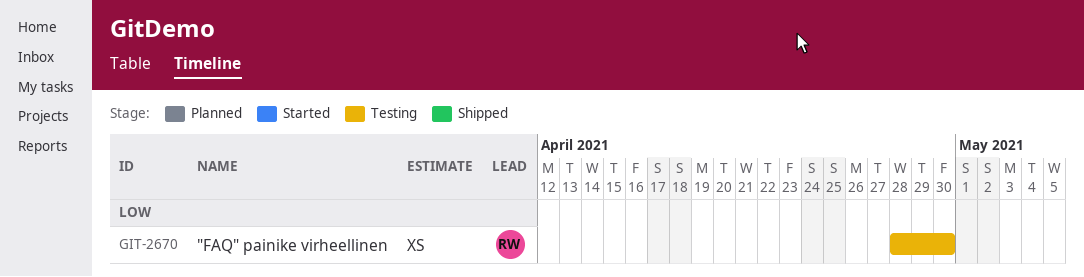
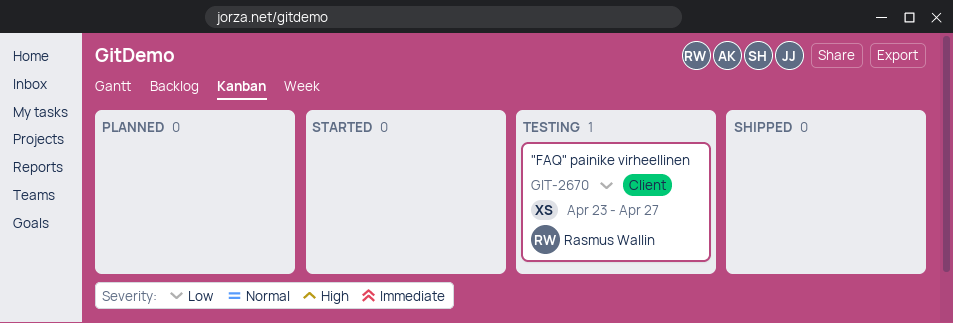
GIT-2670, start: Apr 28 -> Apr 23
GIT-2670, due: Apr 30 -> Apr 27

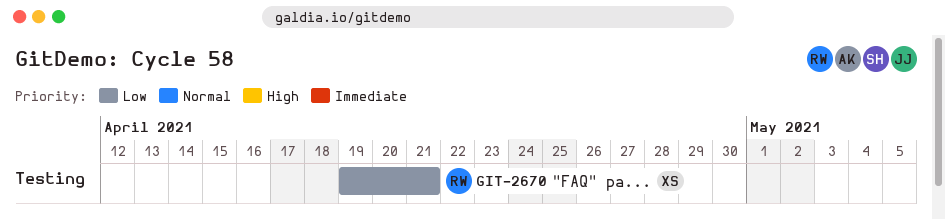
GIT-2670, start: Apr 23 -> Apr 19
GIT-2670, due: Apr 27 -> Apr 21

